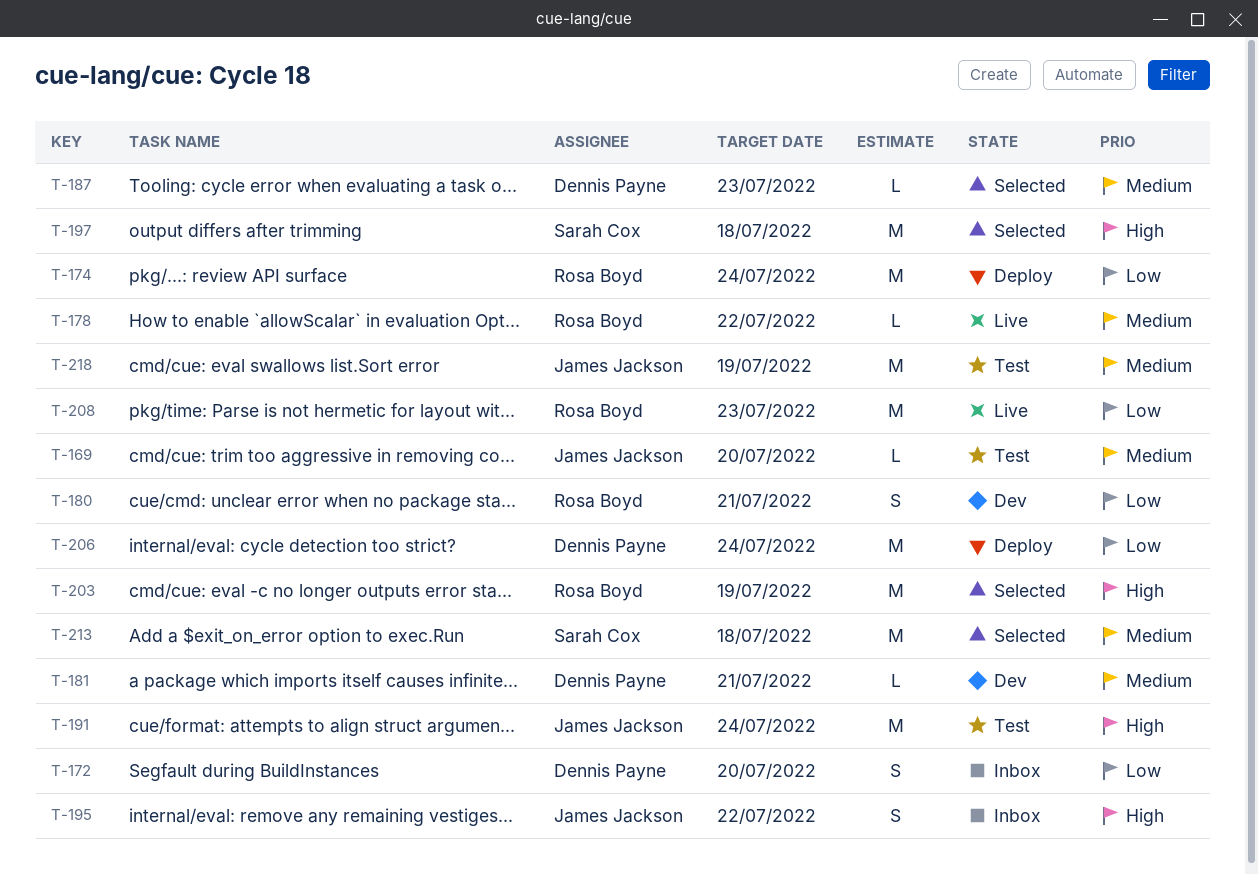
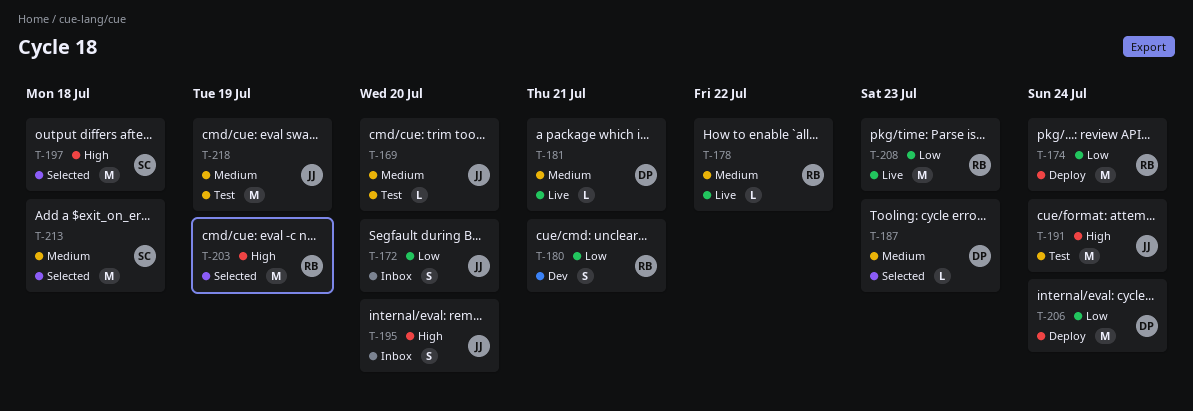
T-172, owner: Dennis Payne -> James Jackson
T-181, status: Dev -> Live
T-195, due: Jul 22 -> Jul 20

